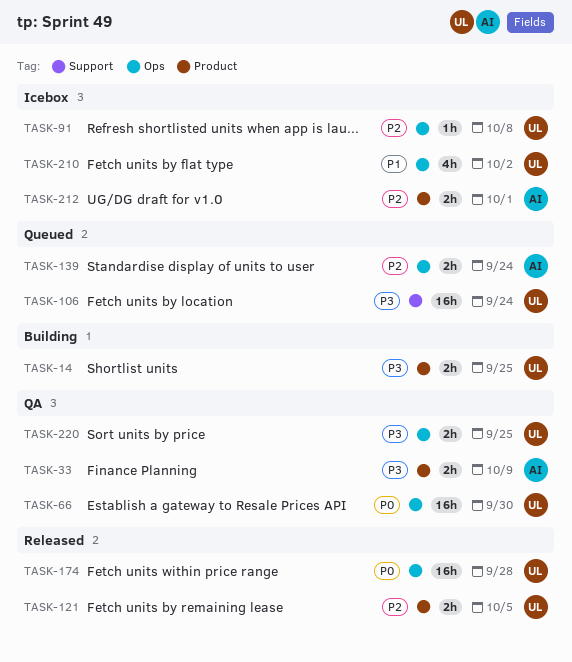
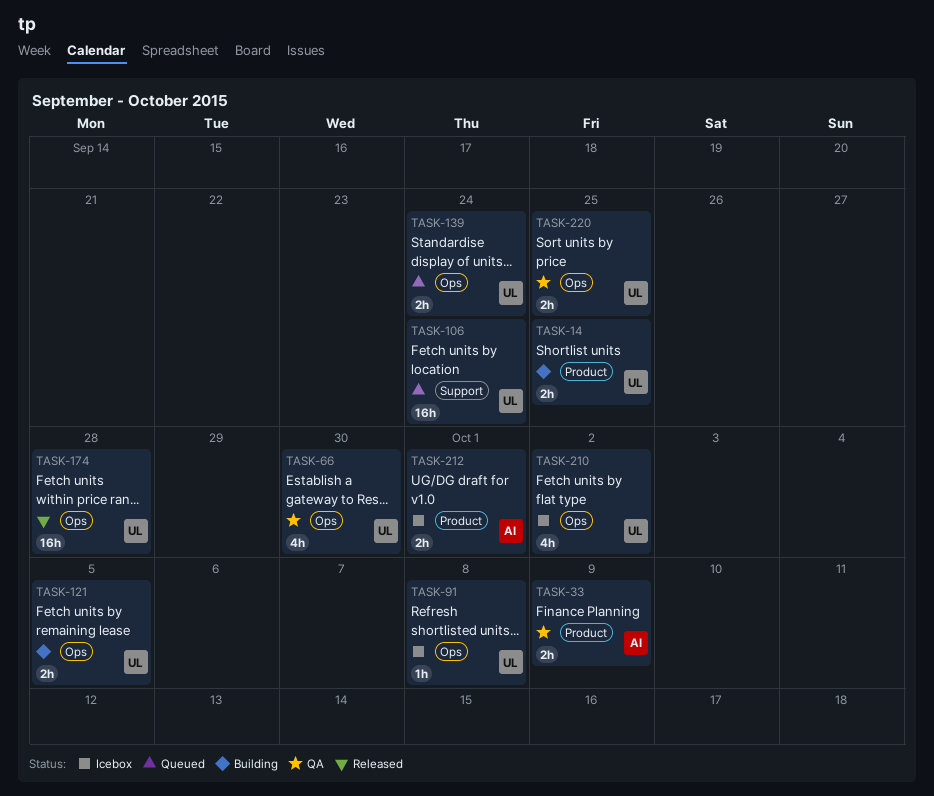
TASK-66, estimate: 16h -> 4h
TASK-121, status: Released -> Building
TASK-121, label: Product -> Ops
TASK-139, owner: AI -> UL

